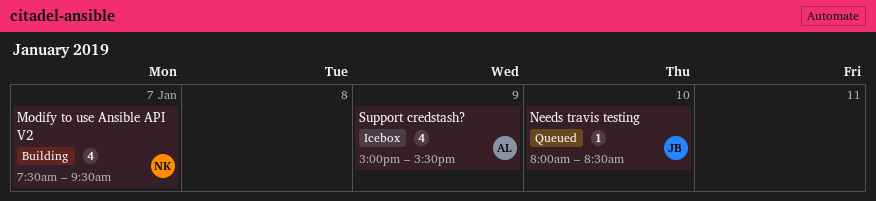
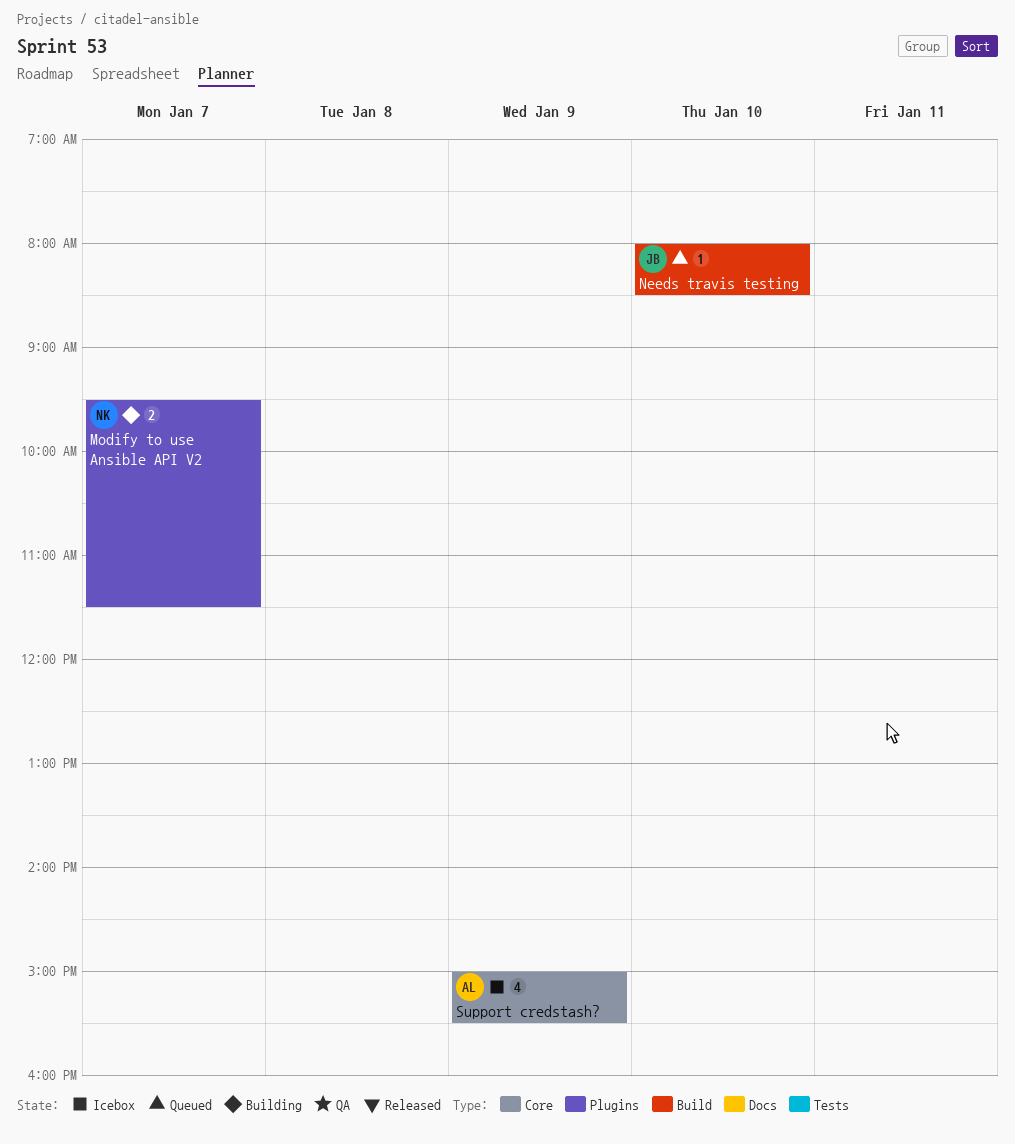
Modify to use Ansible API V2, estimate: 4 -> 2
Modify to use Ansible API V2, begins: 07:30 -> 09:30
Modify to use Ansible API V2, ends: 09:30 -> 11:30

